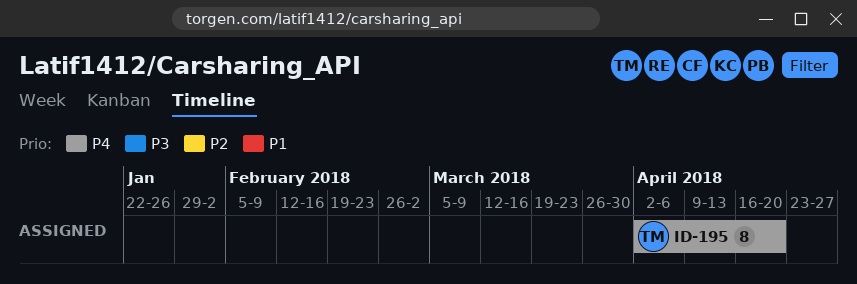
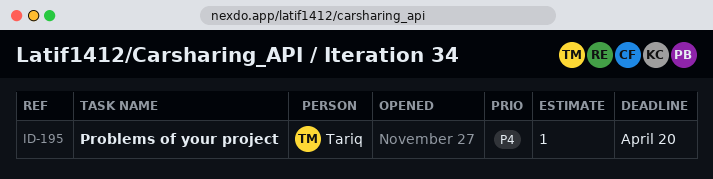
ID-195, estimate: 8 -> 1

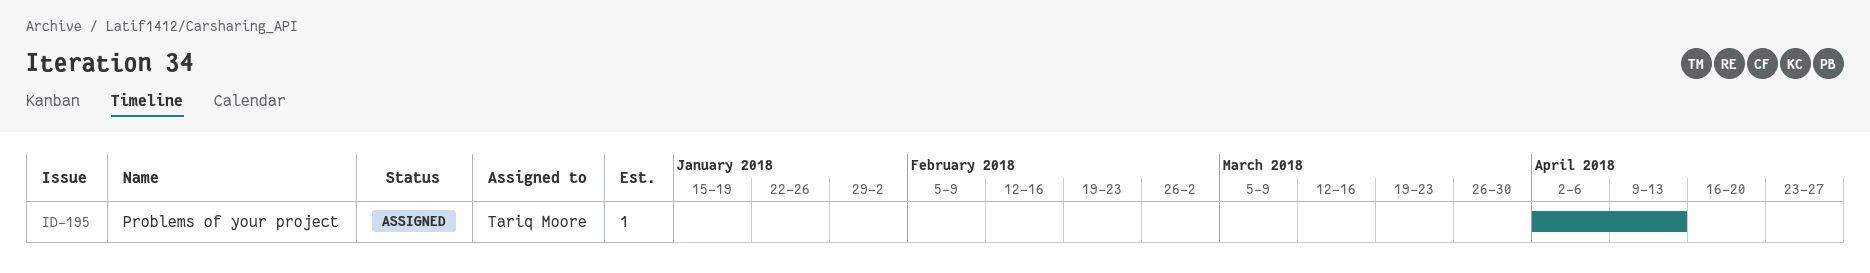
ID-195, due: Apr 20 -> Apr 13

